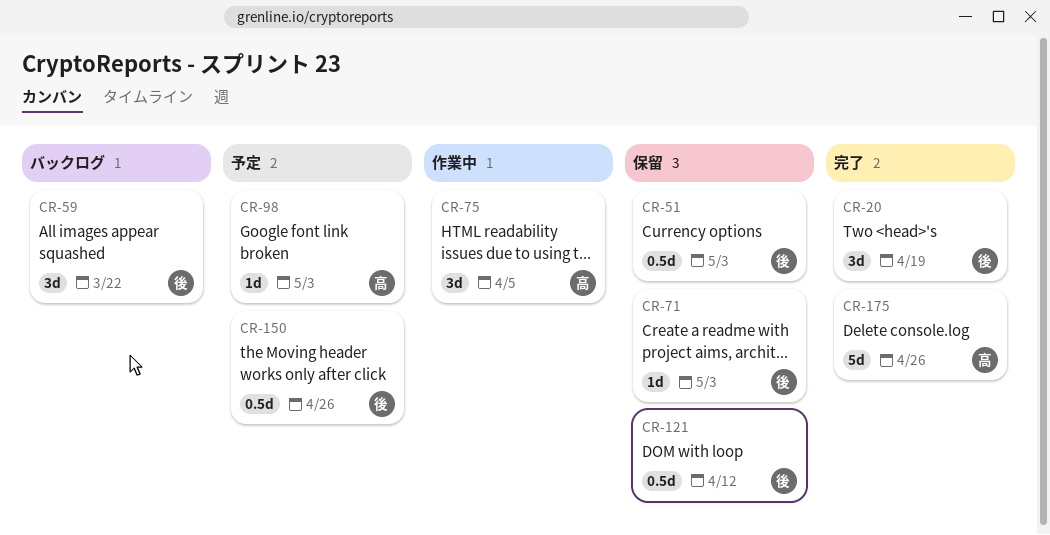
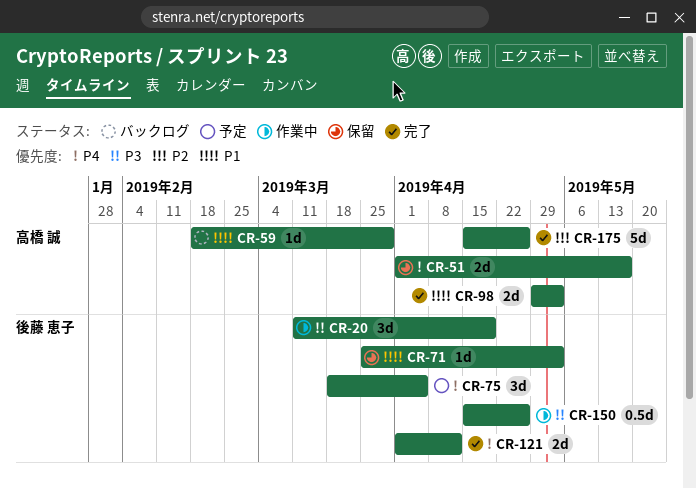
CR-20, status: 完了 -> 作業中
CR-51, owner: 後藤 恵子 -> 高橋 誠
CR-51, estimate: 0.5d -> 2d
CR-51, due: May 3 -> May 17
CR-59, owner: 後藤 恵子 -> 高橋 誠
CR-59, estimate: 3d -> 1d
CR-59, due: Mar 22 -> Mar 29
CR-75, status: 作業中 -> 予定
CR-75, owner: 高橋 誠 -> 後藤 恵子
CR-98, status: 予定 -> 完了
CR-98, estimate: 1d -> 2d
CR-121, status: 保留 -> 完了
CR-121, estimate: 0.5d -> 2d
CR-150, status: 予定 -> 作業中

